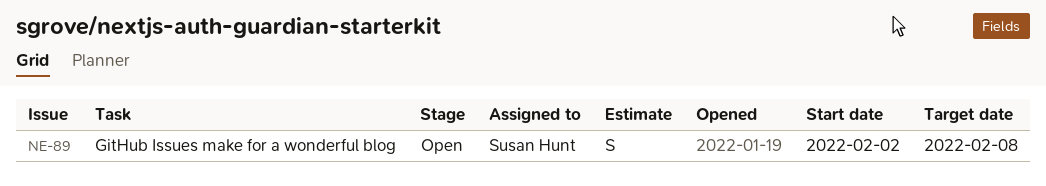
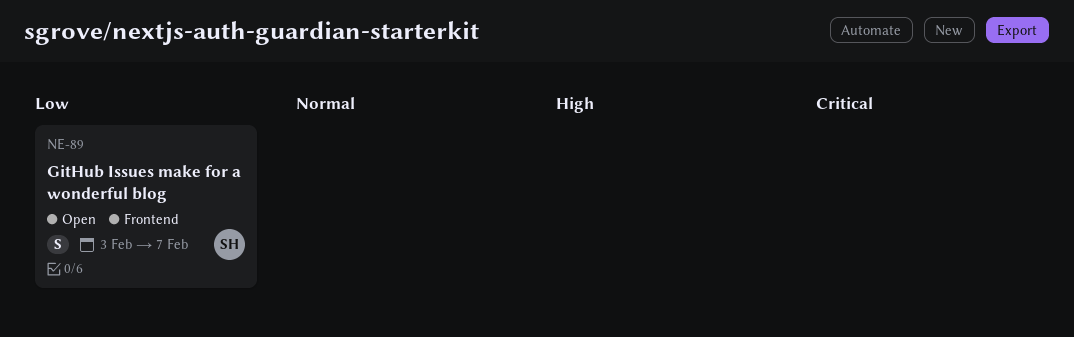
NE-89, start: Feb 2 -> Feb 3
NE-89, due: Feb 8 -> Feb 7

